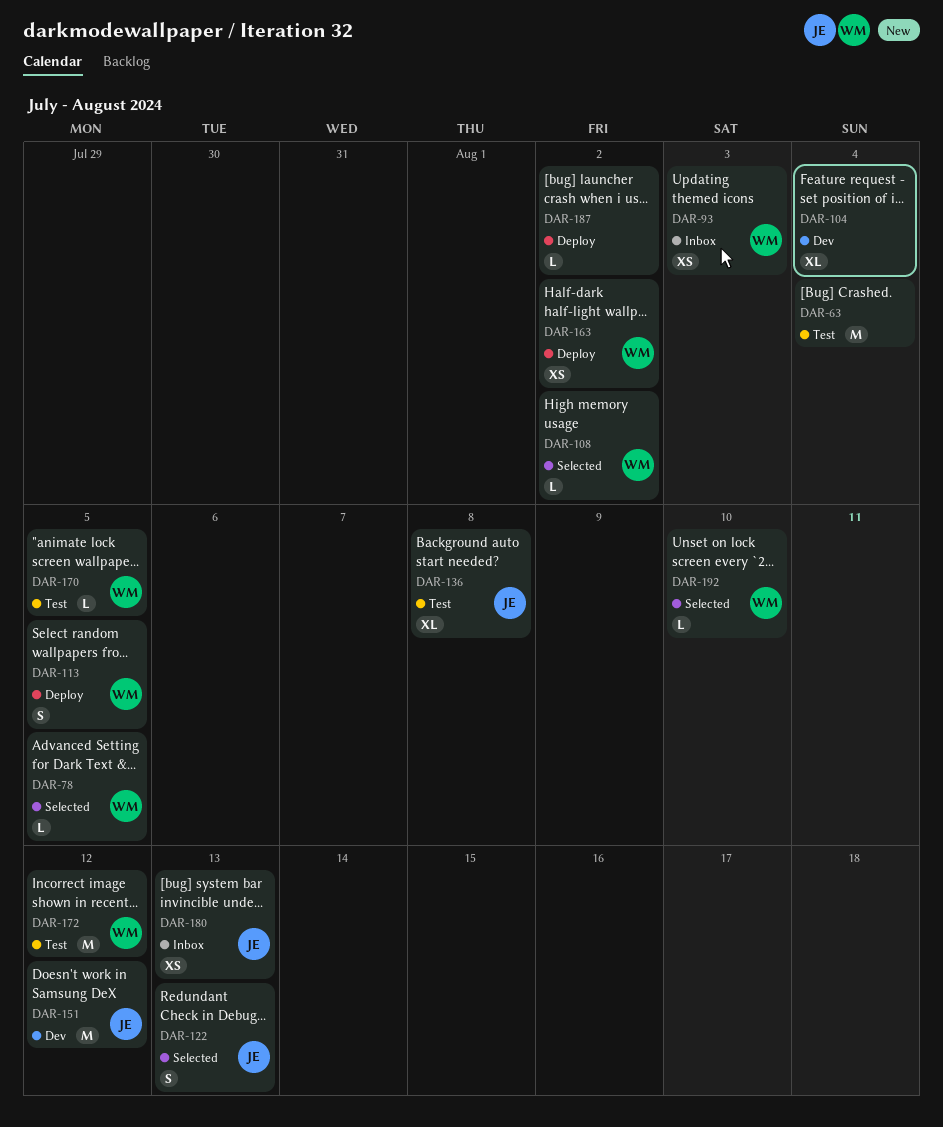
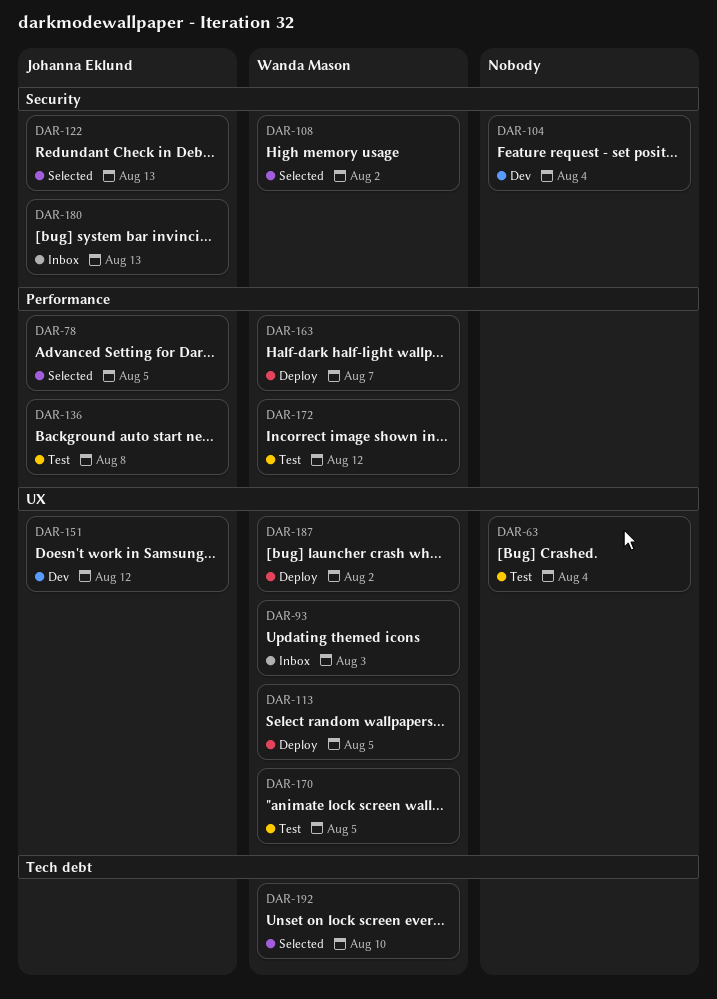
DAR-78, owner: Wanda Mason -> Johanna Eklund
DAR-163, due: Aug 2 -> Aug 7
DAR-187, owner: none -> Wanda Mason

